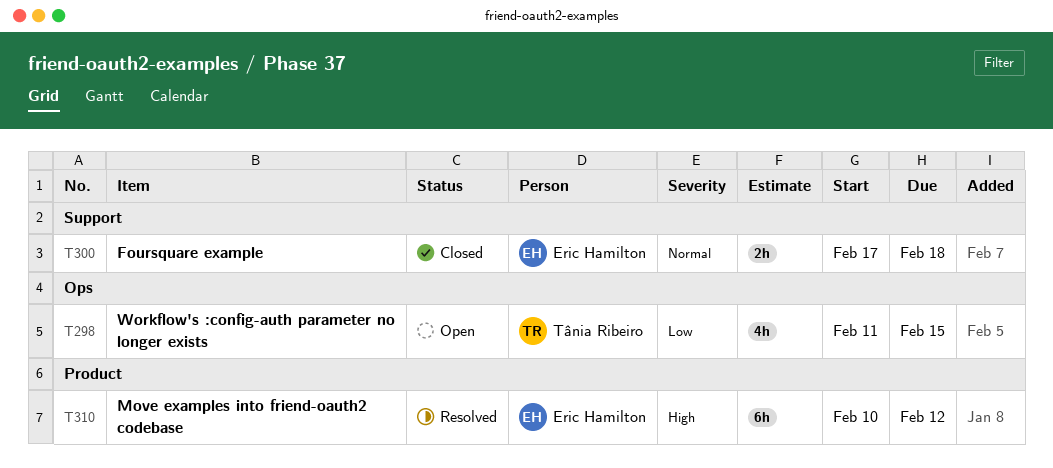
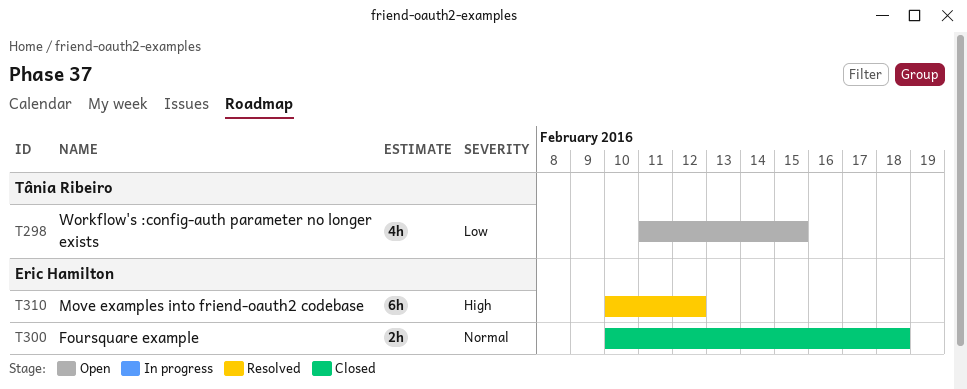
T300, start: Feb 17 -> Feb 10

